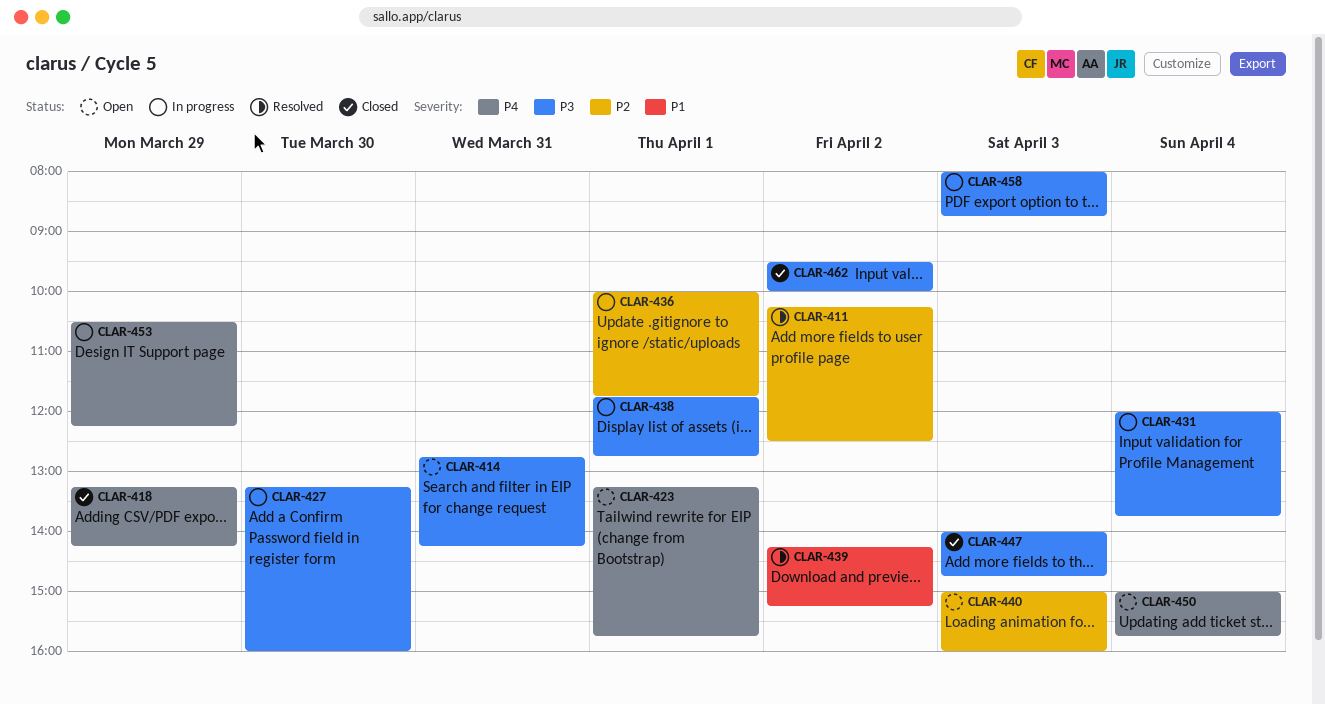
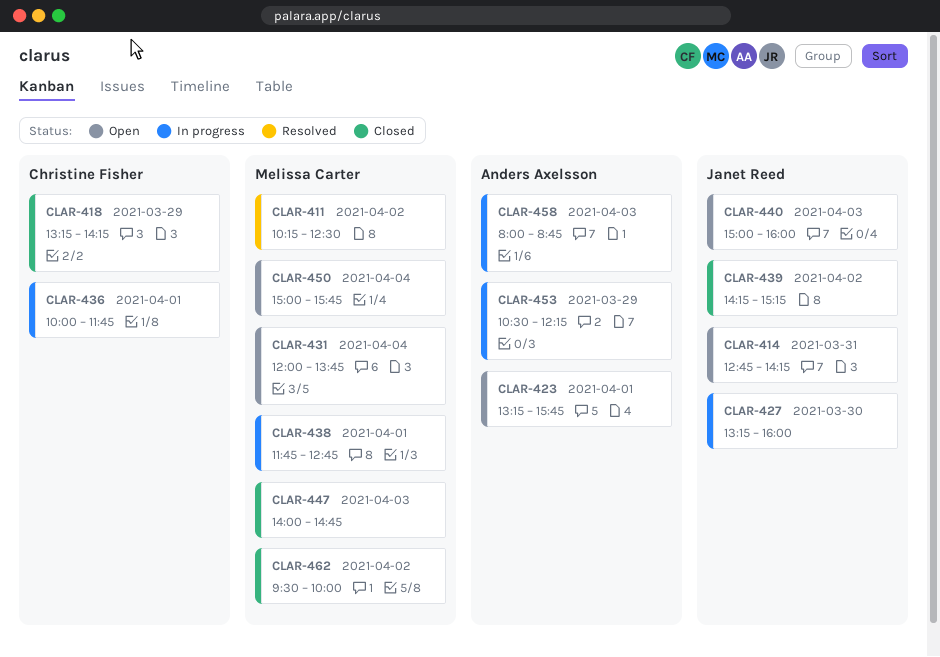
CLAR-431, status: In progress -> Open
CLAR-439, status: Resolved -> Closed

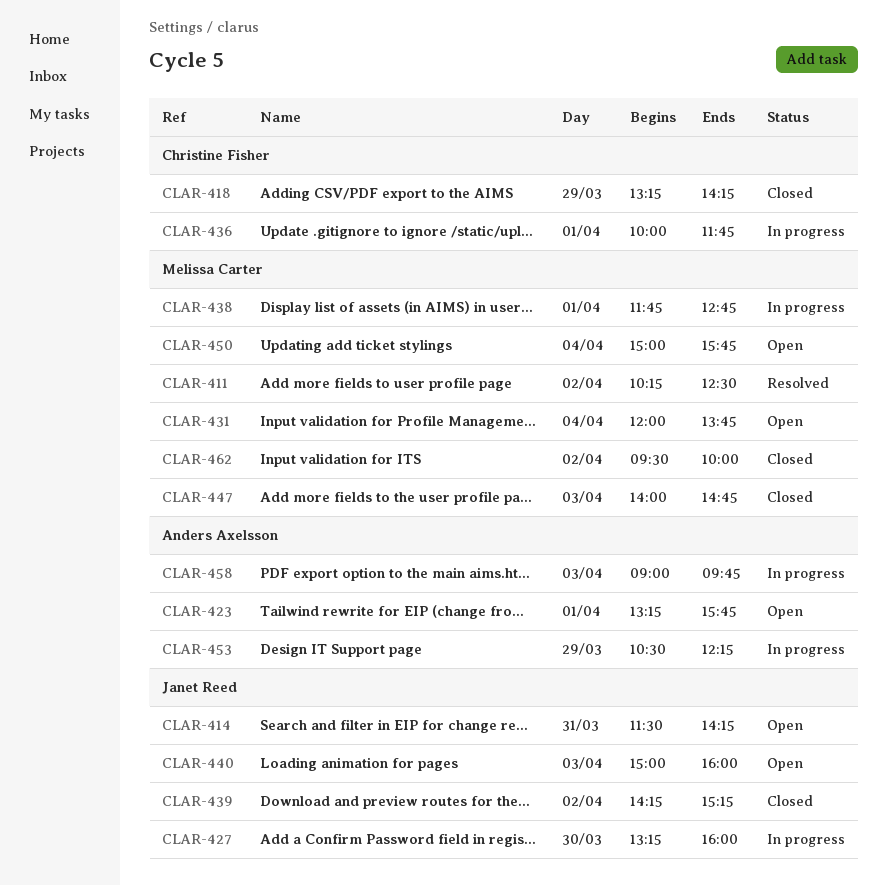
CLAR-414, begins: 12:45 -> 11:30
CLAR-458, begins: 08:00 -> 09:00
CLAR-458, ends: 08:45 -> 09:45

